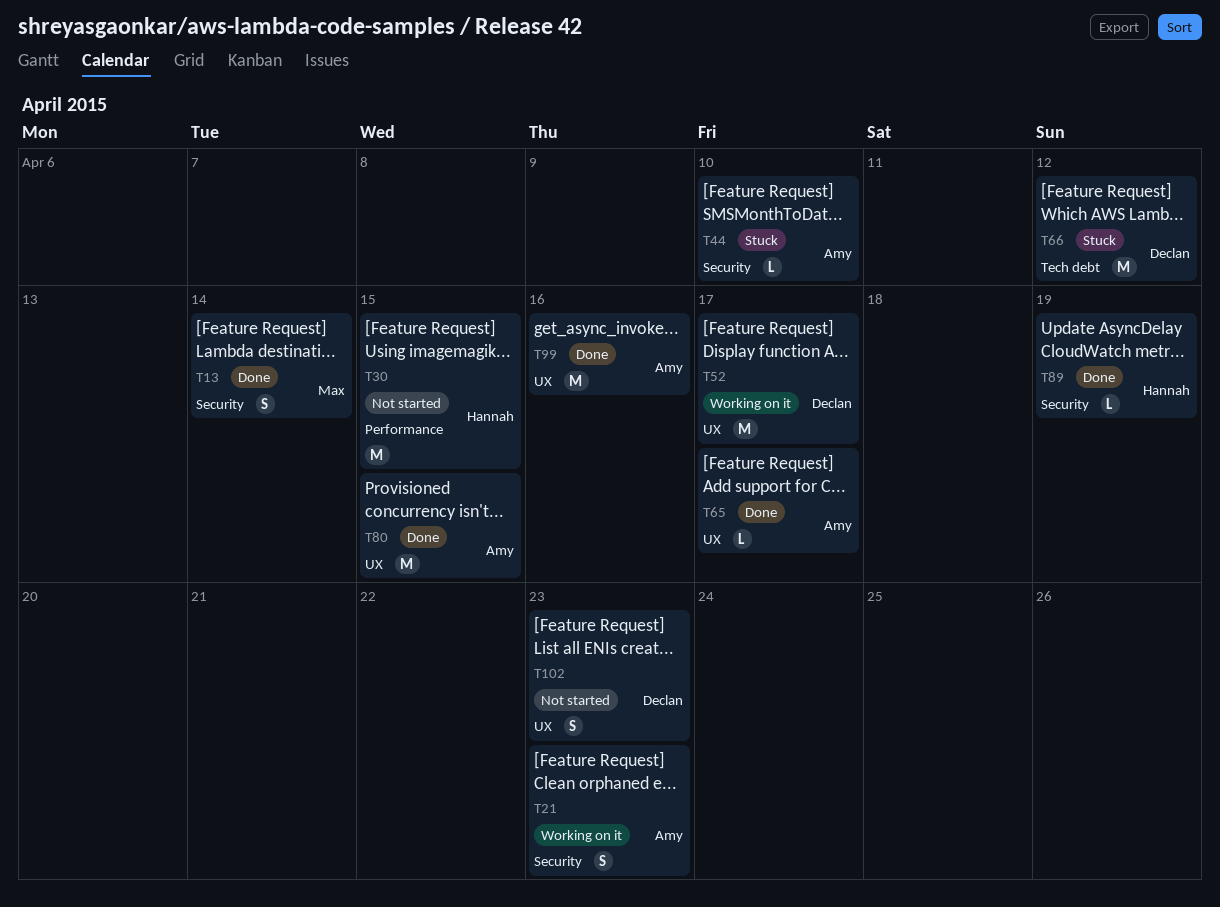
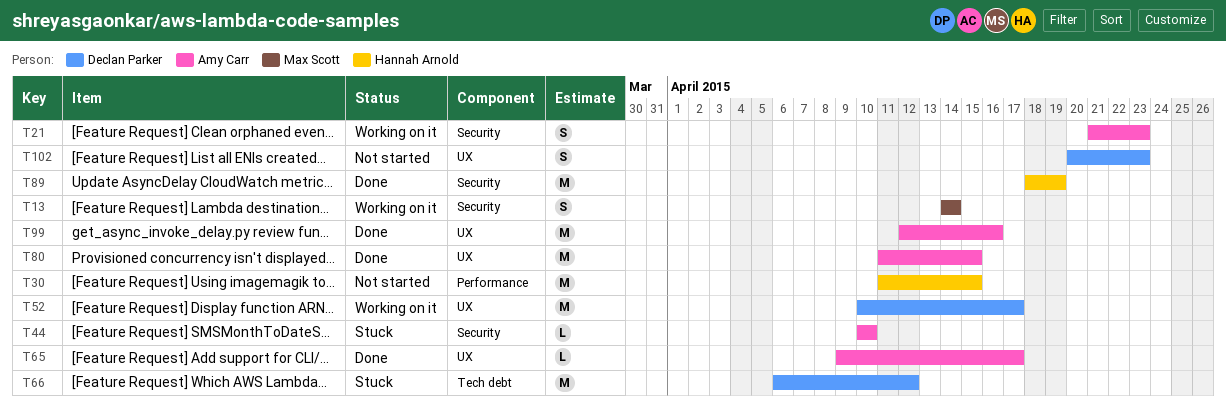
T13, status: Done -> Working on it
T89, estimate: L -> M

